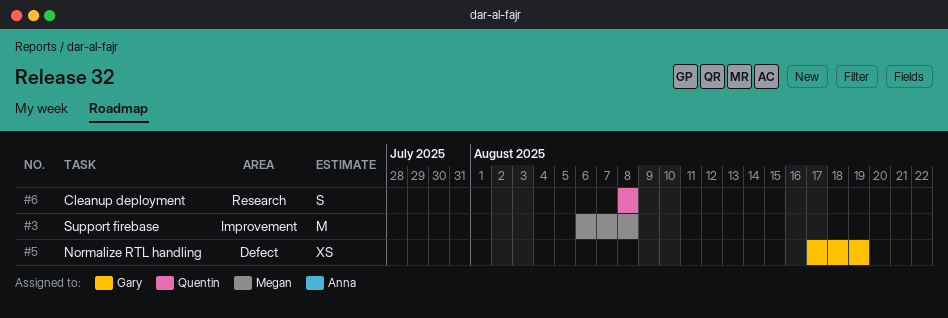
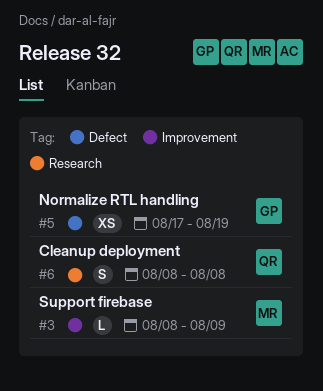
#3, estimate: M -> L
#3, start: Aug 6 -> Aug 8
#3, due: Aug 8 -> Aug 9

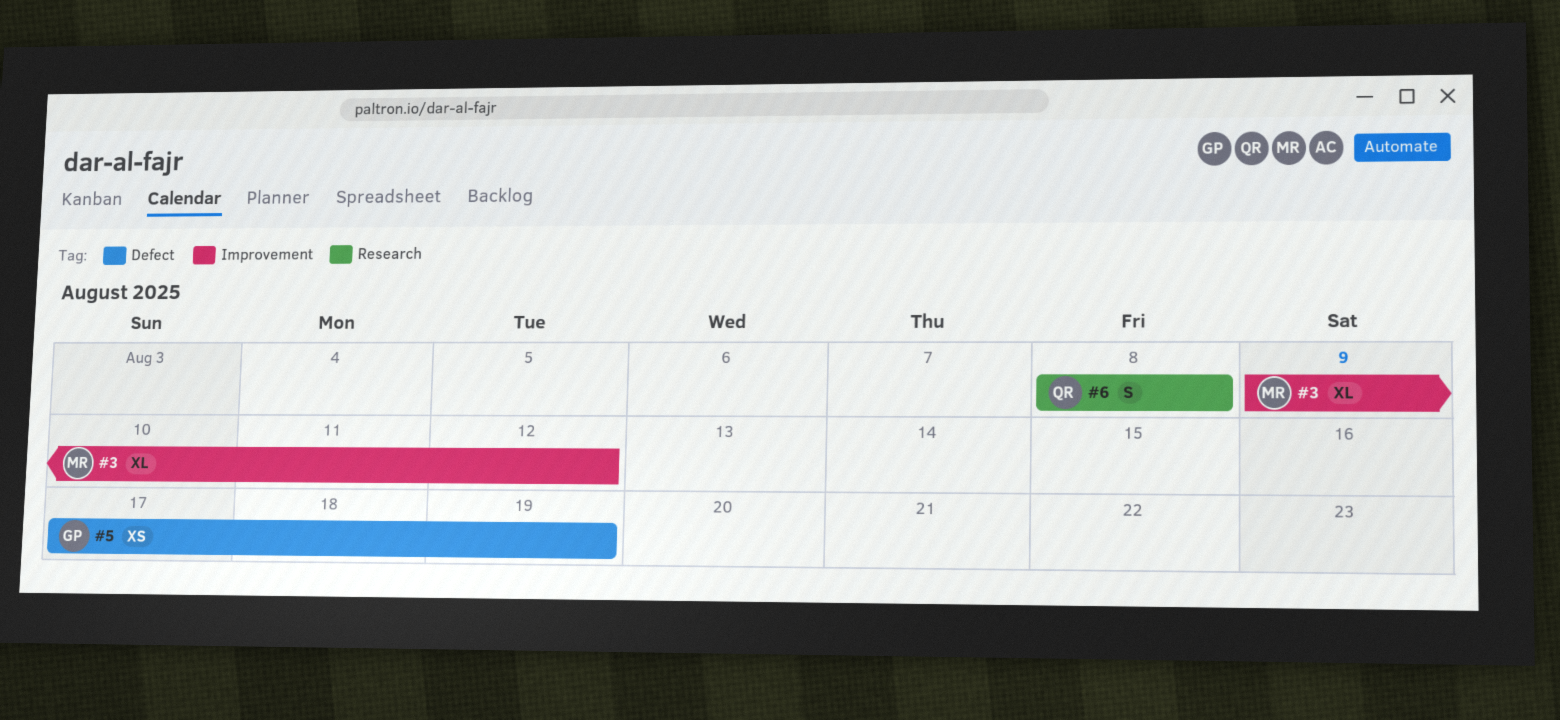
#3, estimate: L -> XL
#3, start: Aug 8 -> Aug 9
#3, due: Aug 9 -> Aug 12

